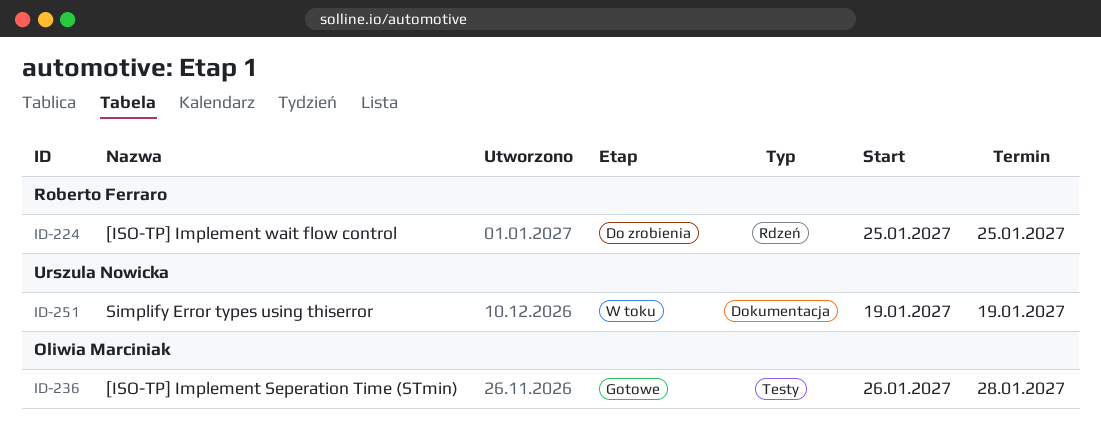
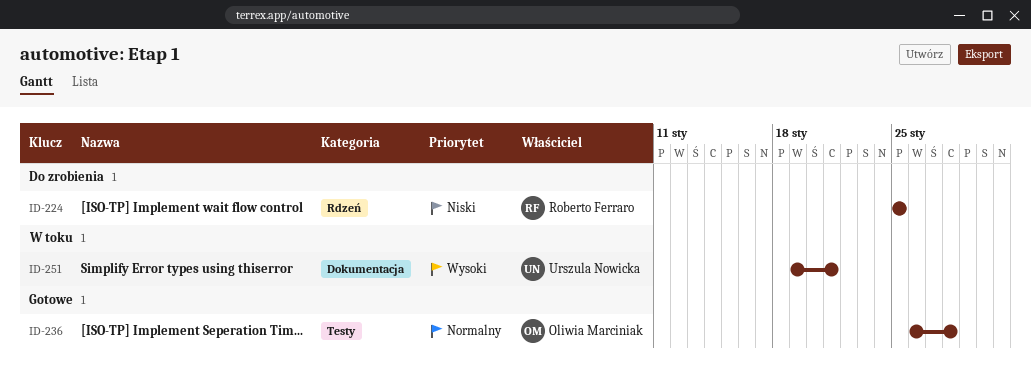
ID-251, due: Jan 19 -> Jan 21

